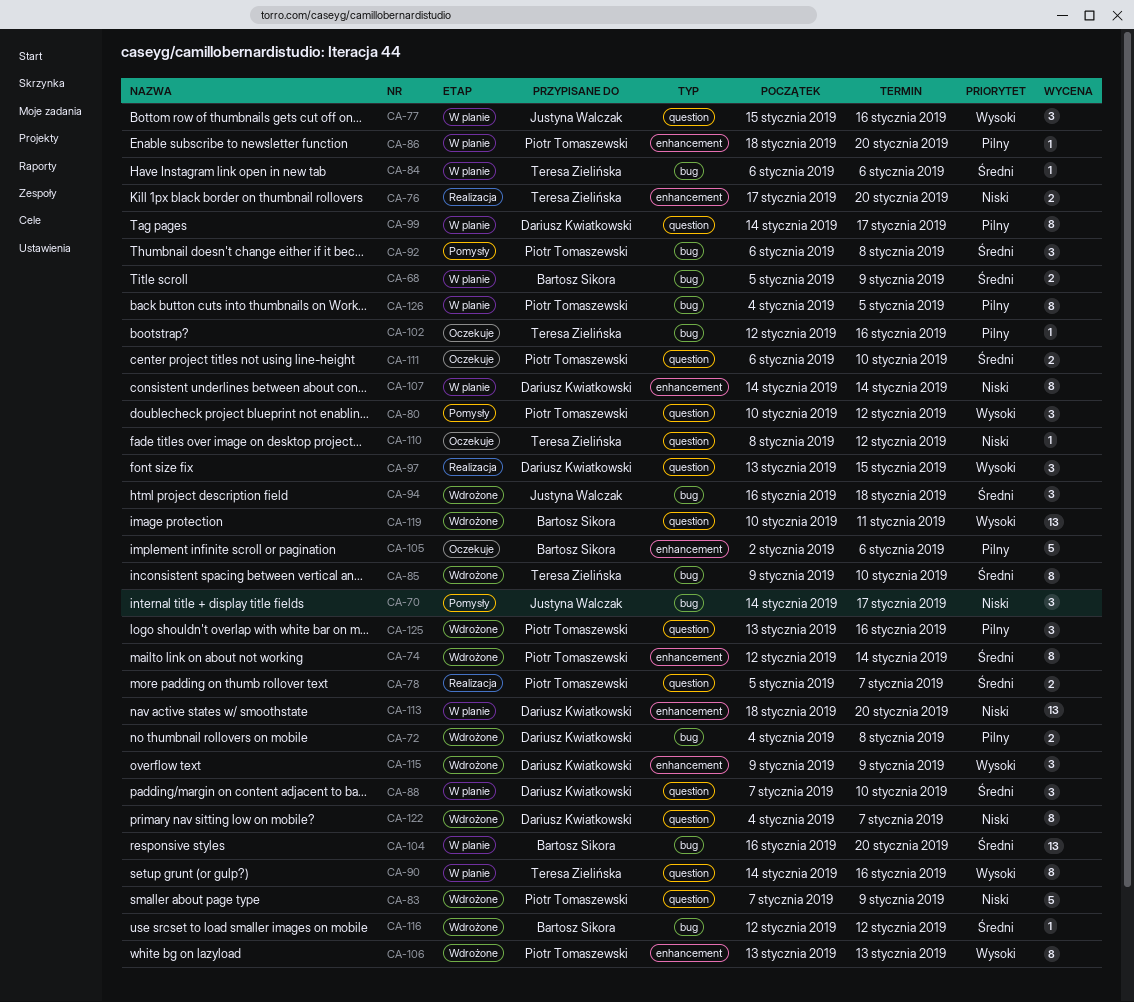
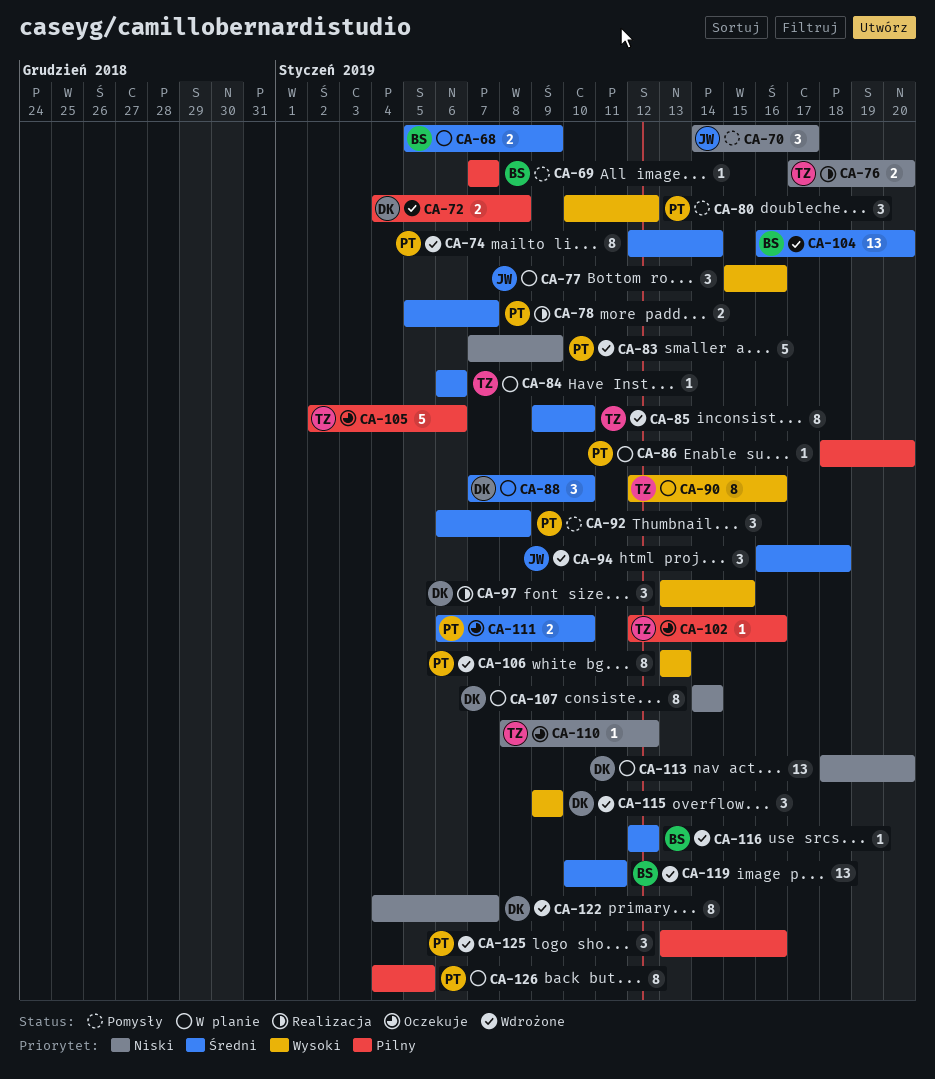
CA-69: none -> present
CA-90, start: Jan 14 -> Jan 12
CA-99: present -> none
CA-104, status: W planie -> Wdrożone
CA-105, owner: Bartosz Sikora -> Teresa Zielińska
CA-119, priority: Wysoki -> Średni

